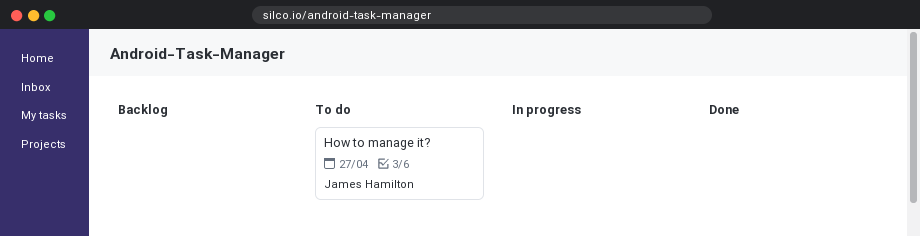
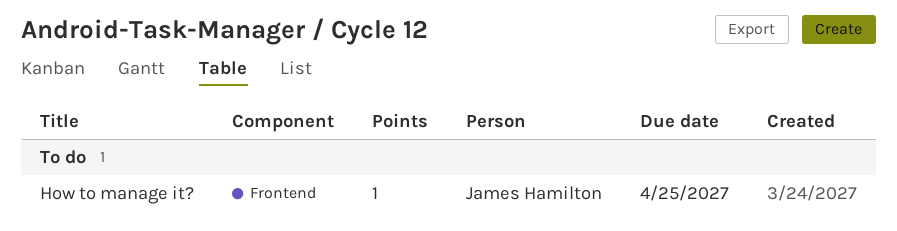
How to manage it?, due: Apr 27 -> Apr 25

